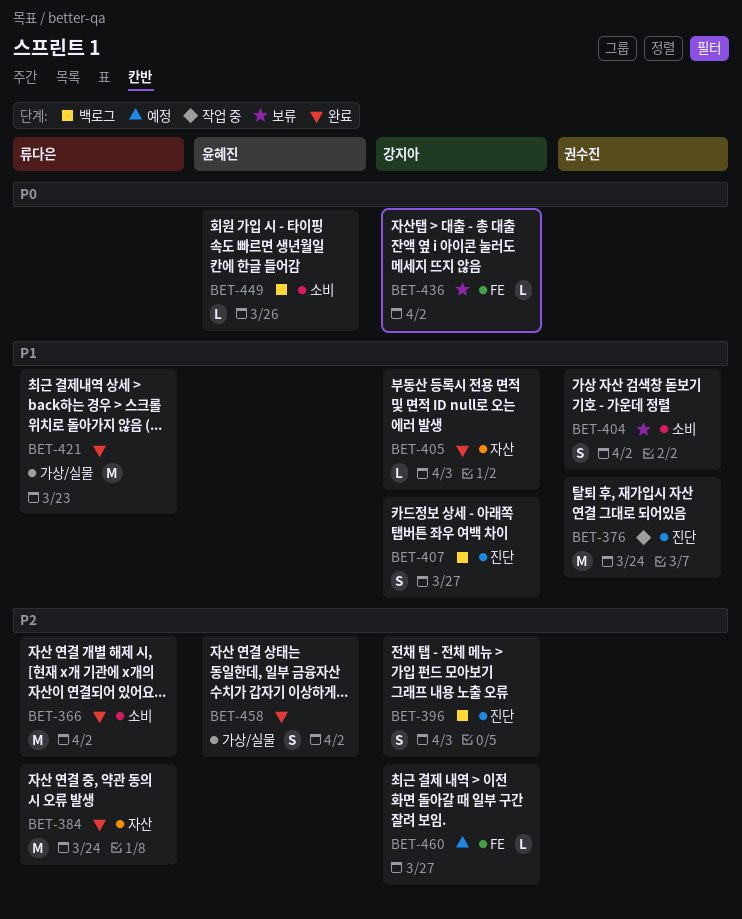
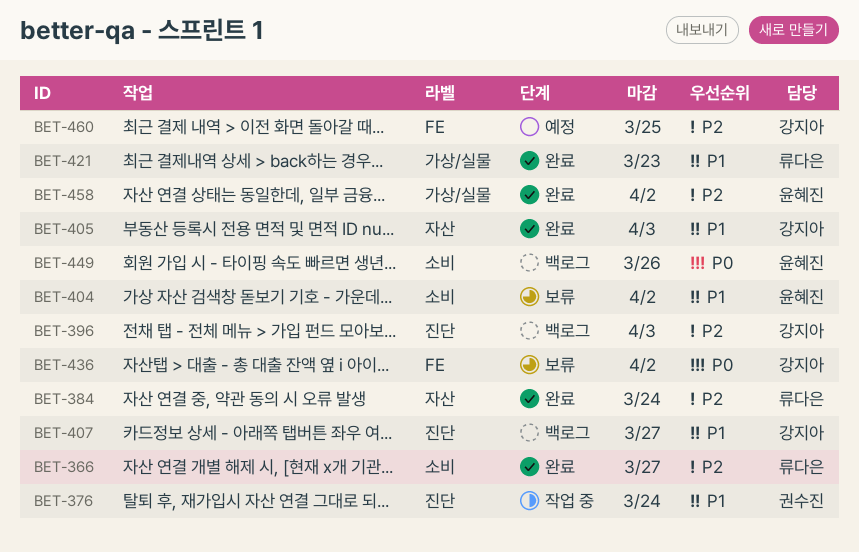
BET-366, due: Apr 2 -> Mar 27
BET-404, owner: 권수진 -> 윤혜진
BET-460, due: Mar 27 -> Mar 25

